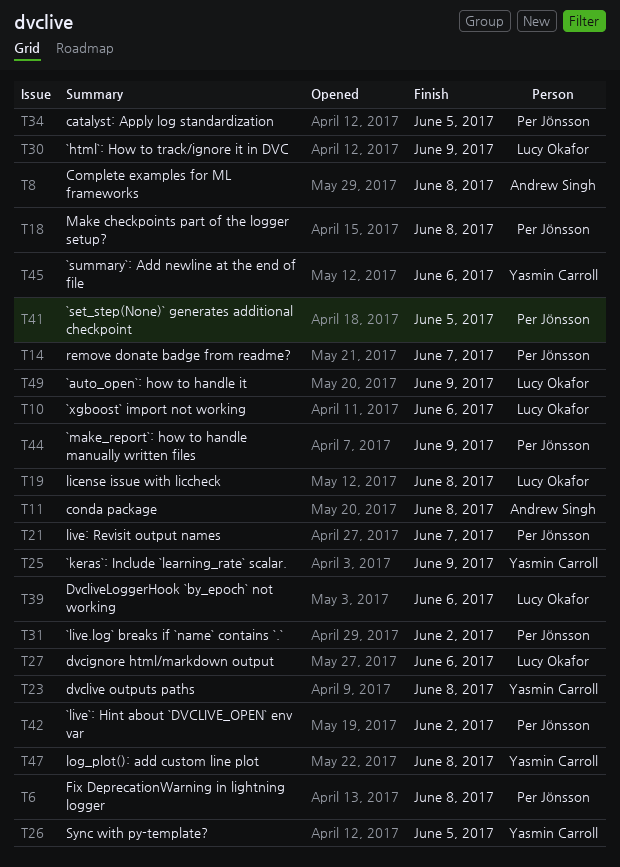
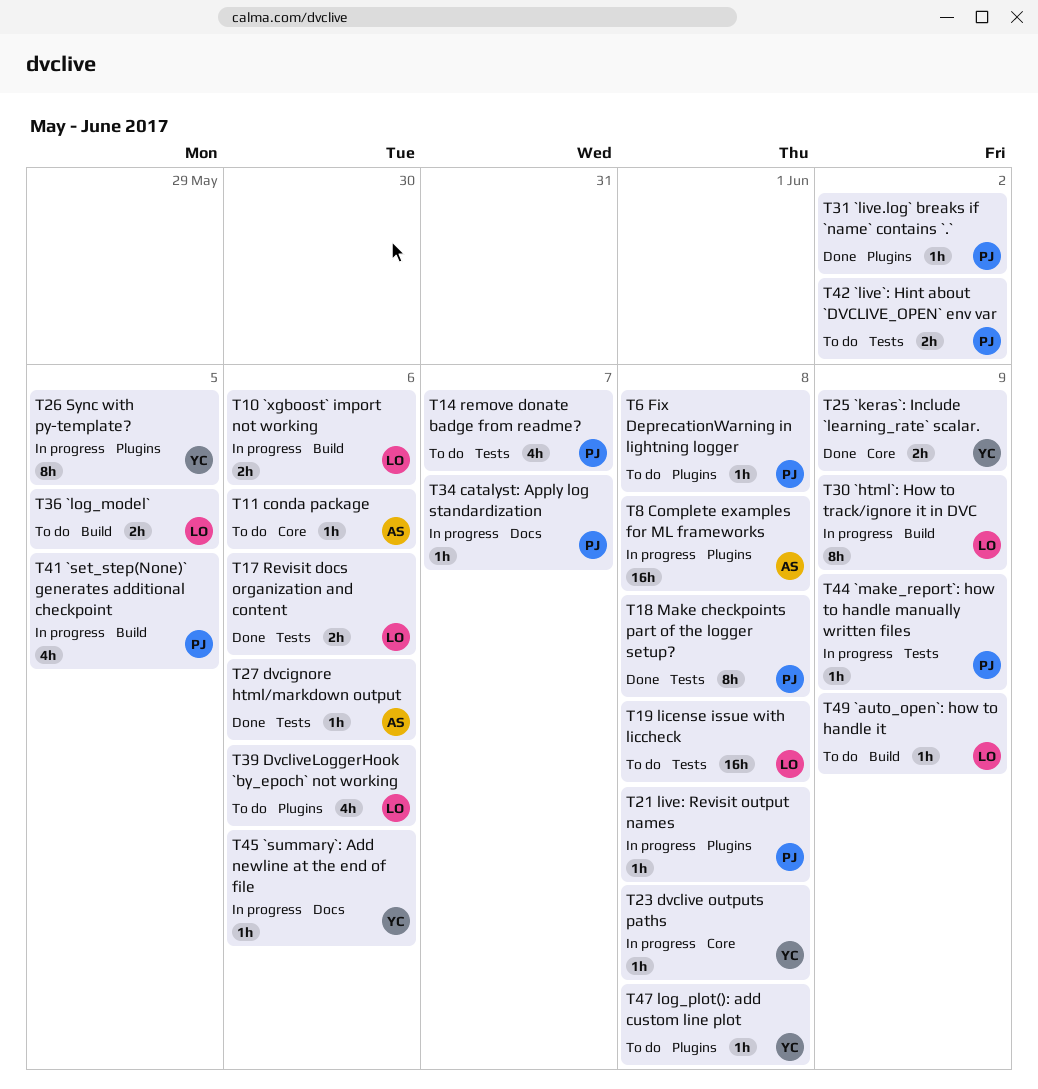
T11, due: Jun 8 -> Jun 6
T17: none -> present
T21, due: Jun 7 -> Jun 8
T27, owner: Lucy Okafor -> Andrew Singh
T34, due: Jun 5 -> Jun 7
T36: none -> present

